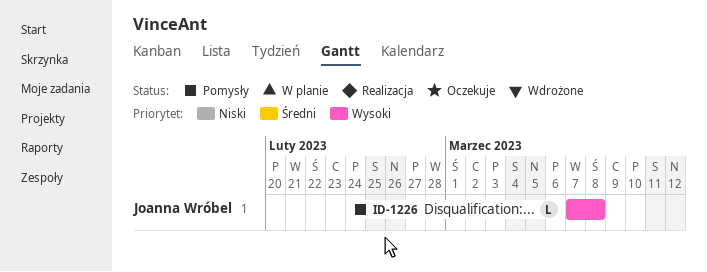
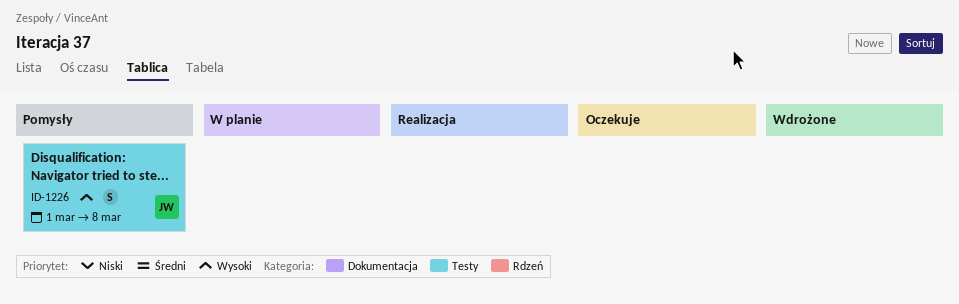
ID-1226, estimate: L -> S
ID-1226, start: Mar 7 -> Mar 1

